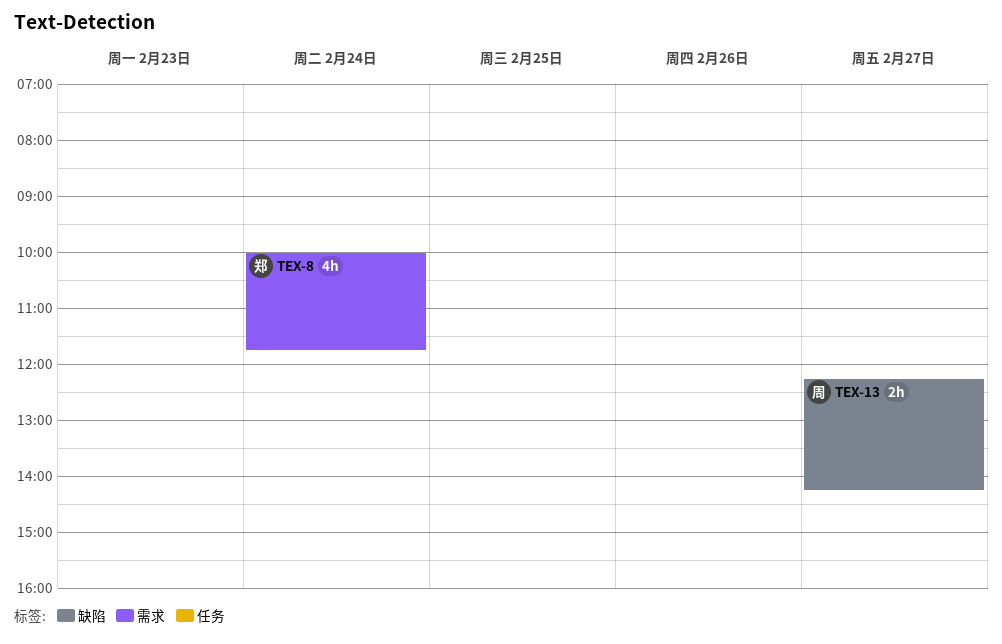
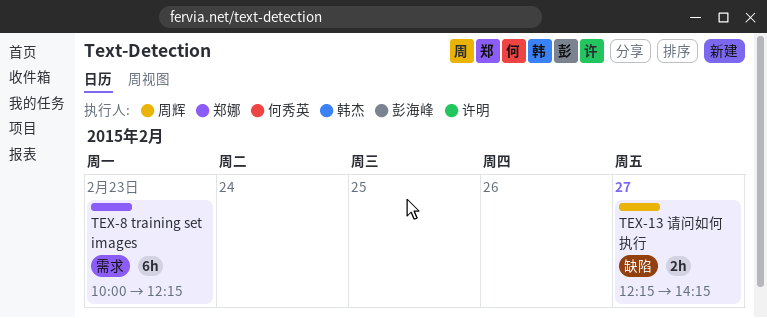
TEX-8, estimate: 4h -> 6h
TEX-8, day: Feb 24 -> Feb 23
TEX-8, ends: 11:45 -> 12:15

